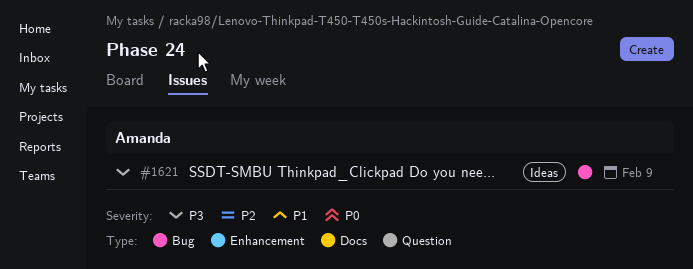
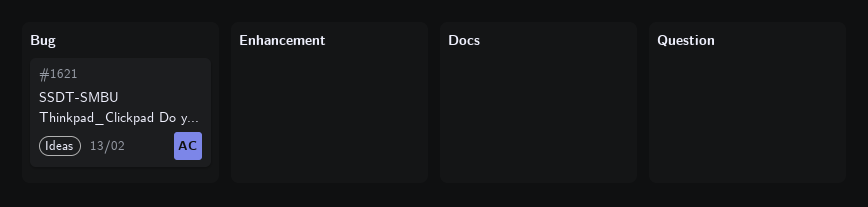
#1621, due: Feb 9 -> Feb 13

